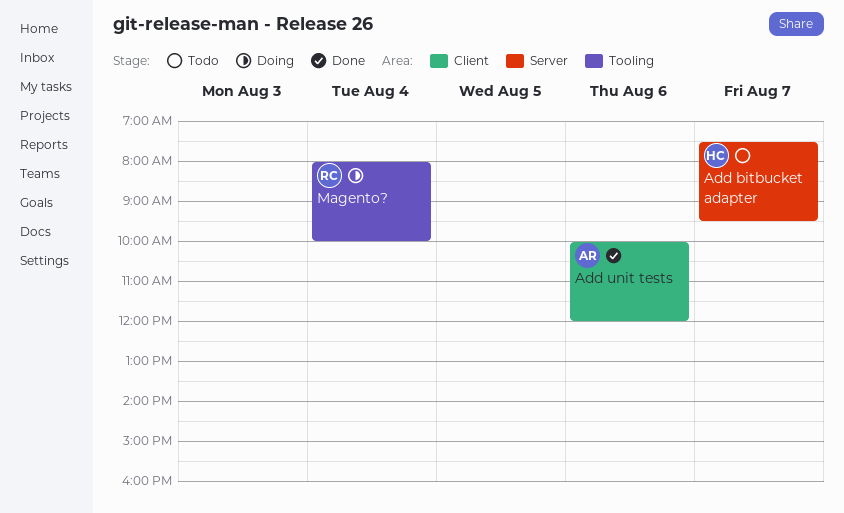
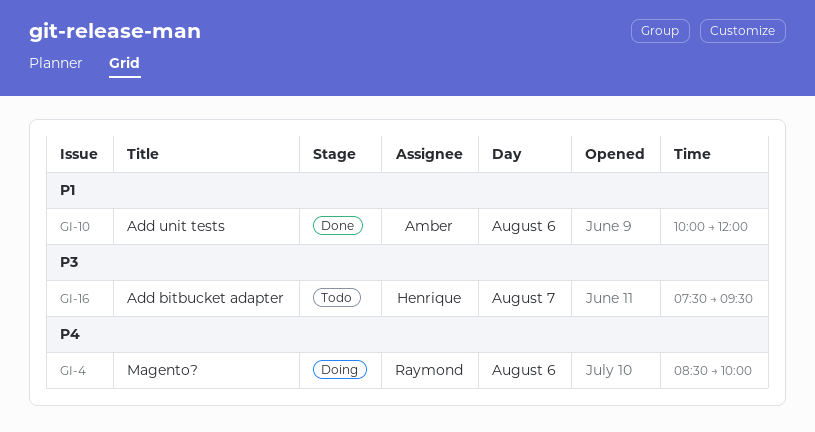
Magento?, day: Aug 4 -> Aug 6
Magento?, begins: 08:00 -> 08:30

